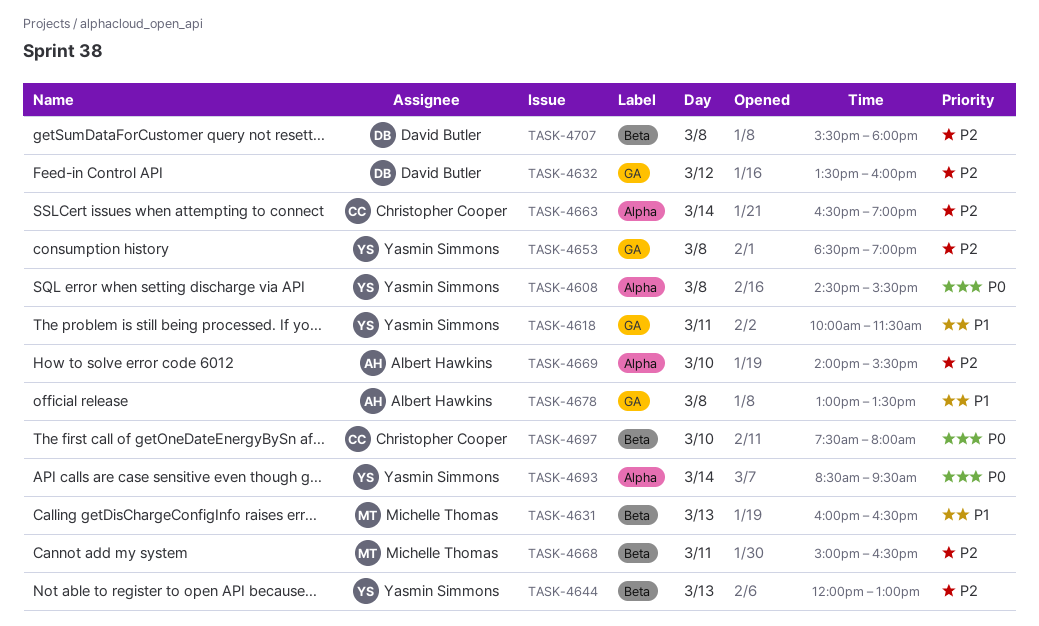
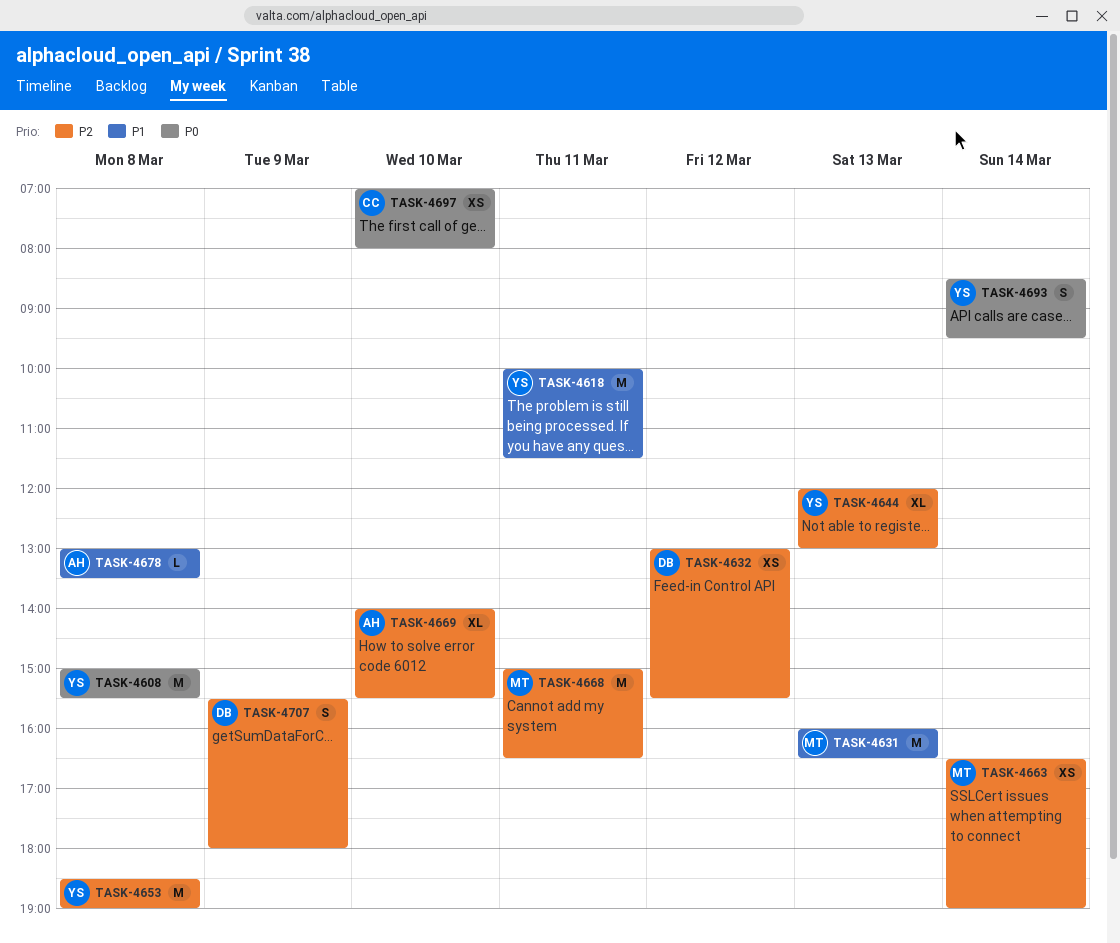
TASK-4608, begins: 14:30 -> 15:00
TASK-4632, begins: 13:30 -> 13:00
TASK-4632, ends: 16:00 -> 15:30
TASK-4663, owner: Christopher Cooper -> Michelle Thomas
TASK-4697, begins: 07:30 -> 07:00
TASK-4707, day: Mar 8 -> Mar 9

